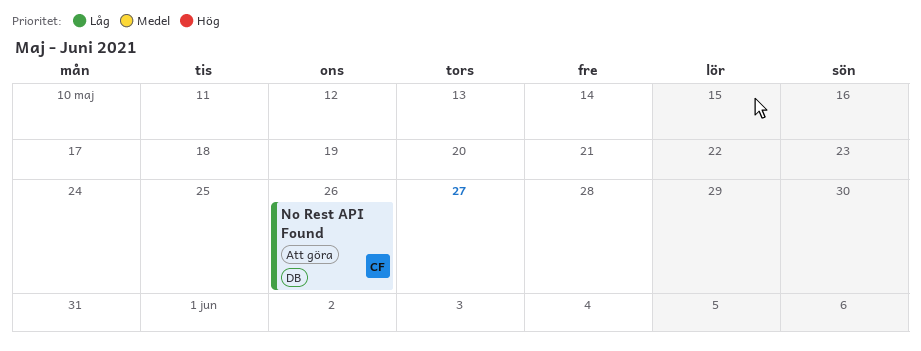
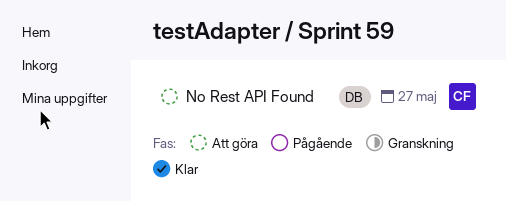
No Rest API Found, due: May 26 -> May 27

